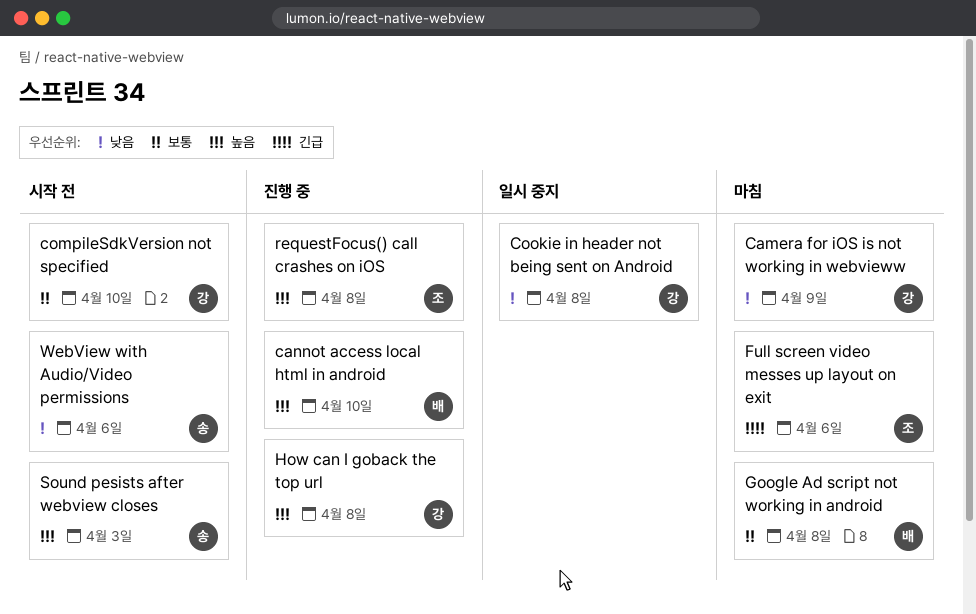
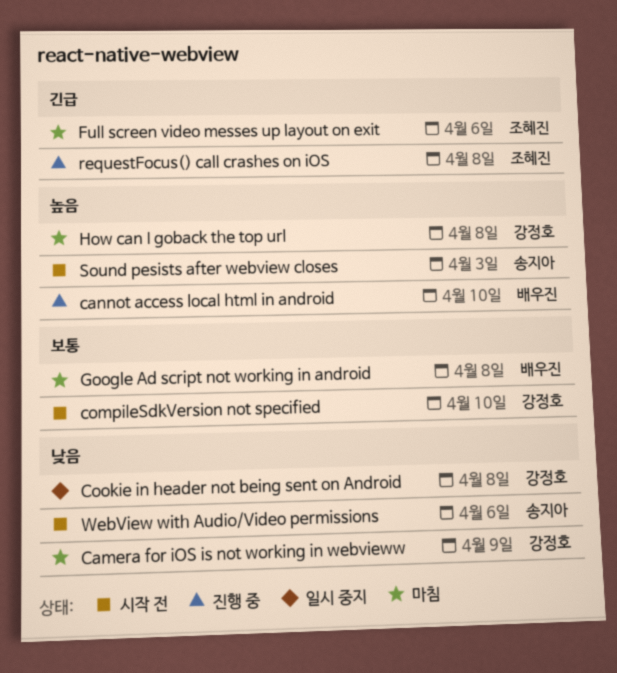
How can I goback the top url, status: 진행 중 -> 마침
requestFocus() call crashes on iOS, priority: 높음 -> 긴급

